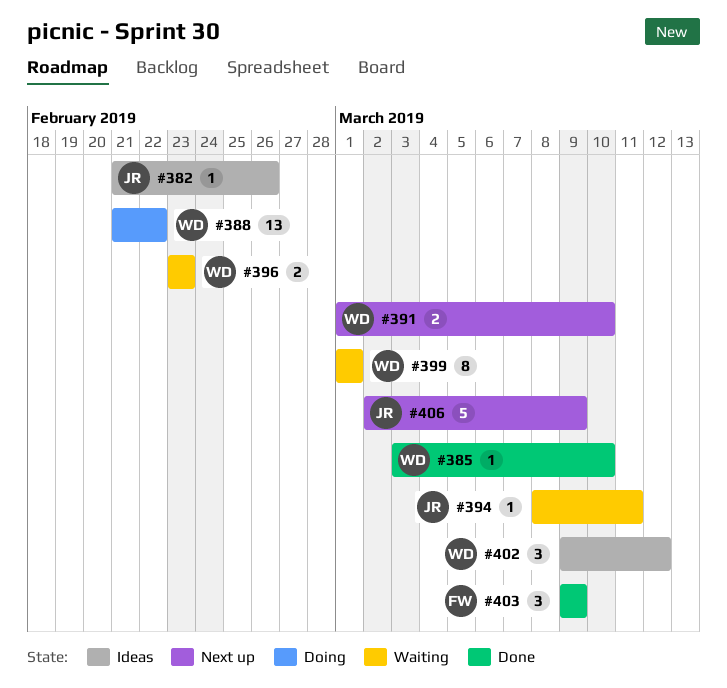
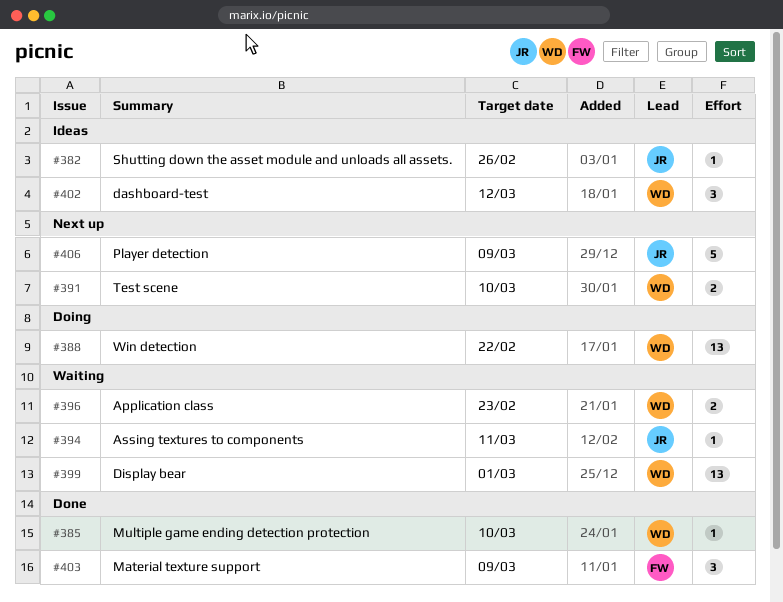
#399, estimate: 8 -> 13

